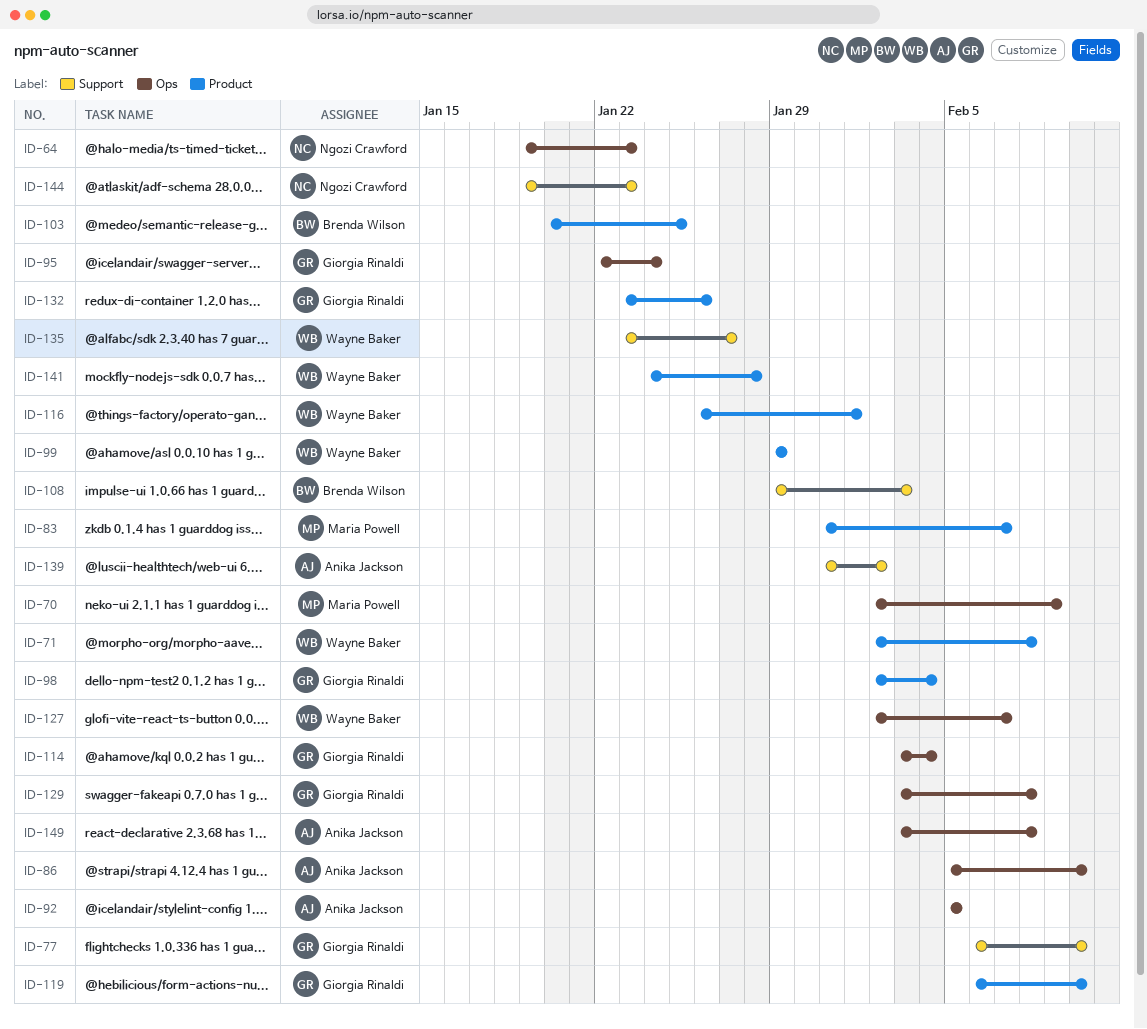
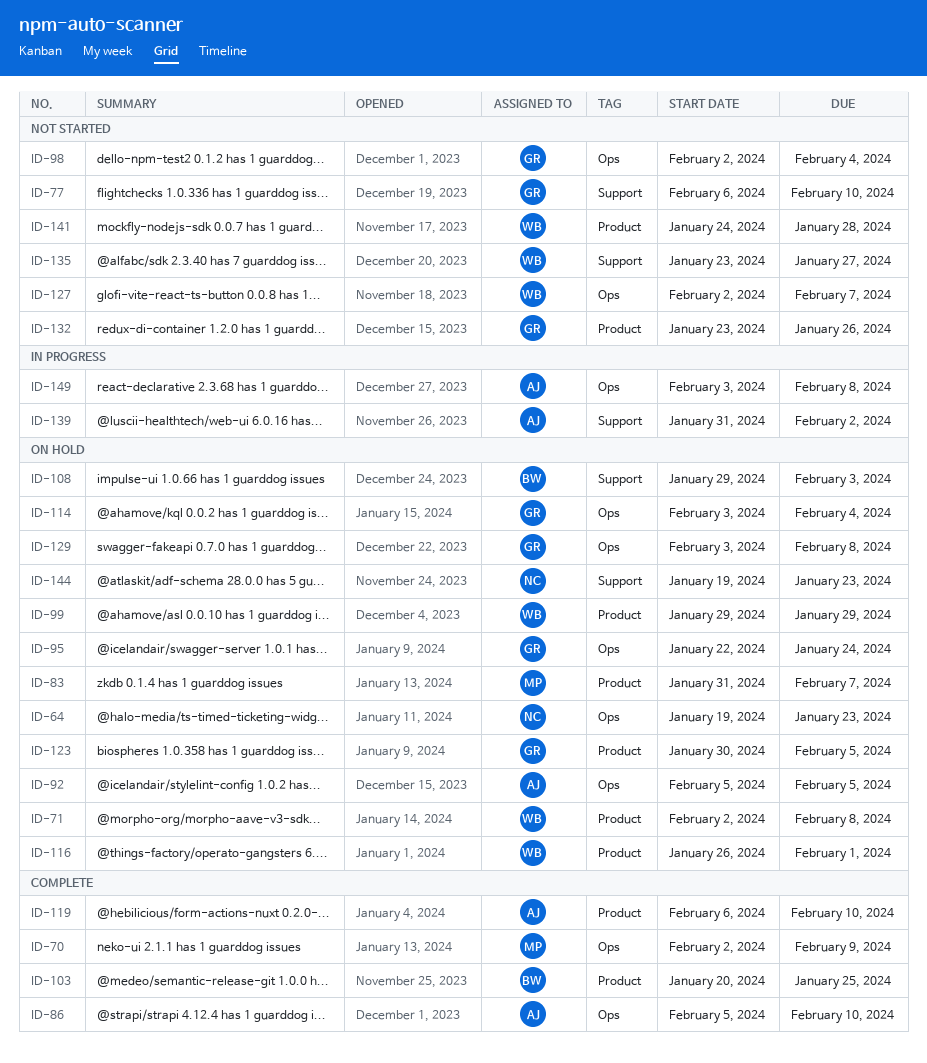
ID-98, label: Product -> Ops
ID-119, owner: Giorgia Rinaldi -> Anika Jackson
ID-123: none -> present

